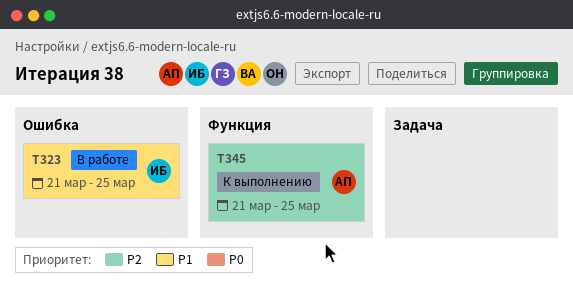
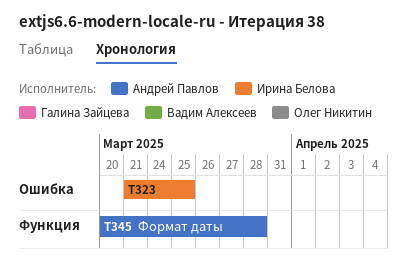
T345, start: Mar 21 -> Mar 20
T345, due: Mar 25 -> Mar 28

